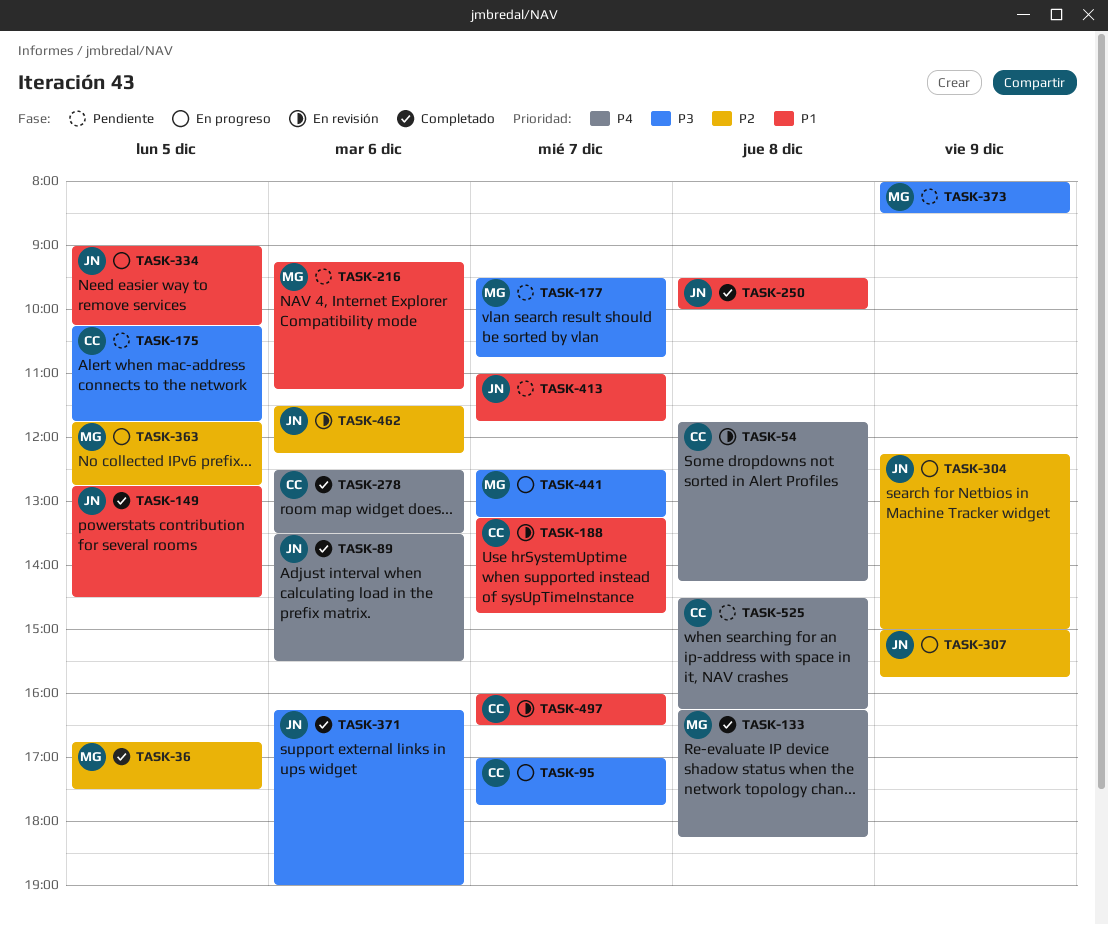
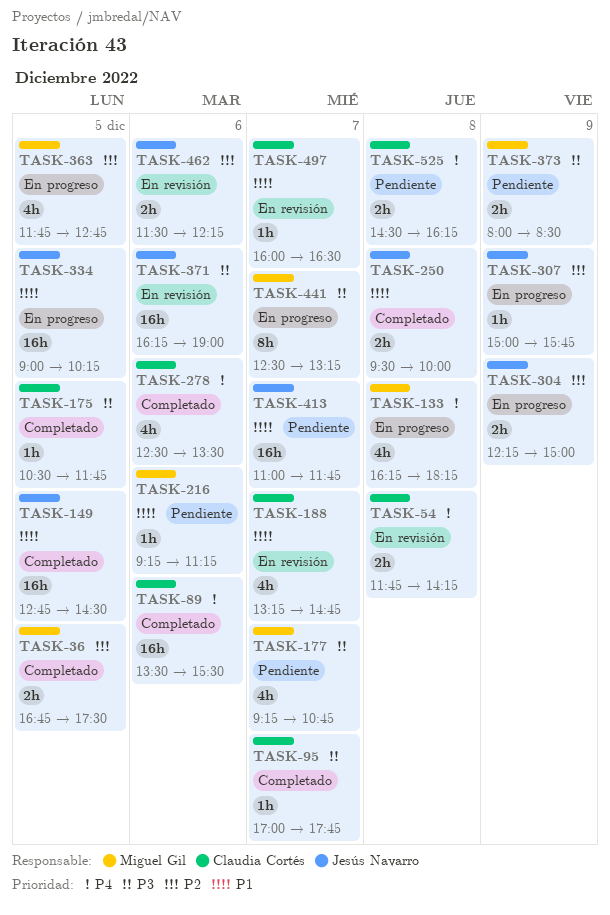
TASK-89, owner: Jesús Navarro -> Claudia Cortés
TASK-95, status: En progreso -> Completado
TASK-133, status: Completado -> En progreso
TASK-175, status: Pendiente -> Completado
TASK-175, begins: 10:15 -> 10:30
TASK-177, begins: 09:30 -> 09:15
TASK-371, status: Completado -> En revisión

